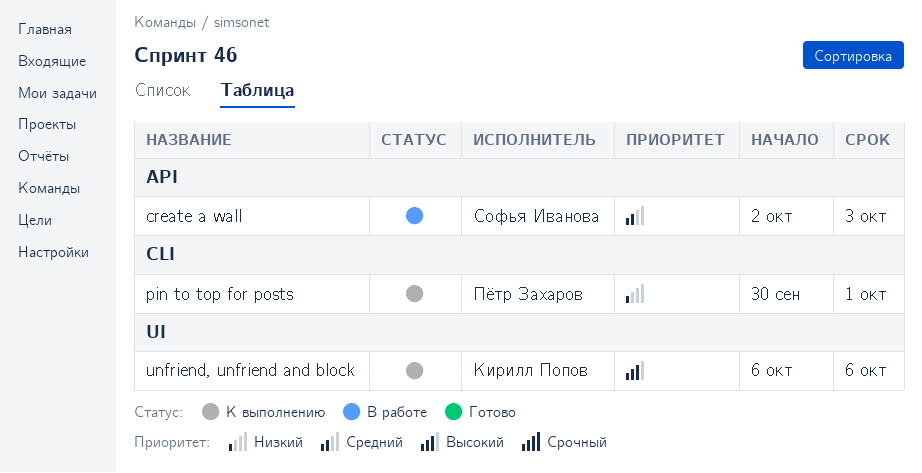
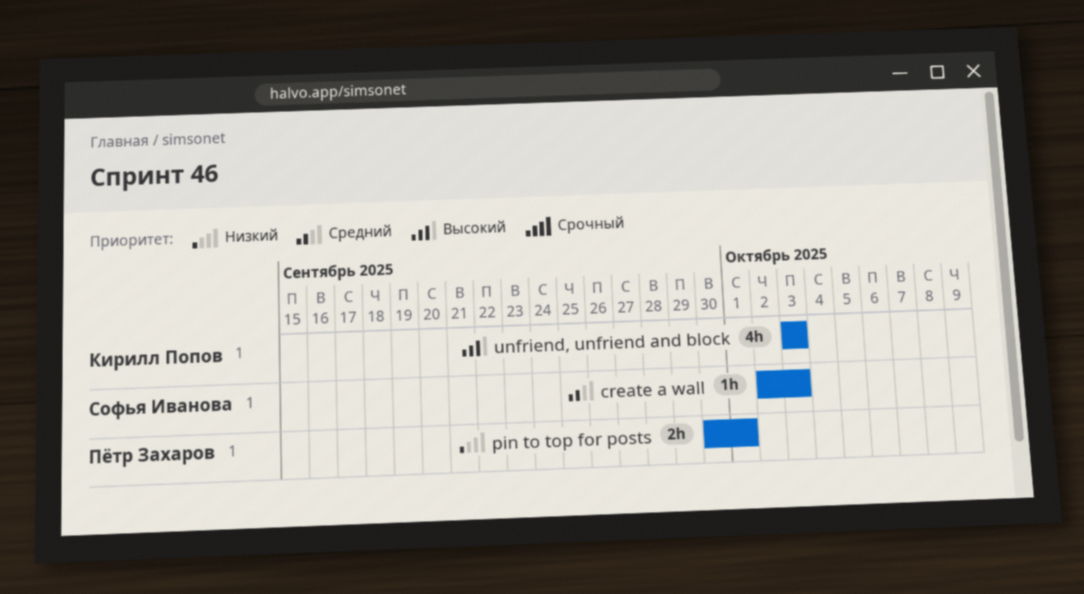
unfriend, unfriend and block, start: Oct 6 -> Oct 3
unfriend, unfriend and block, due: Oct 6 -> Oct 3

